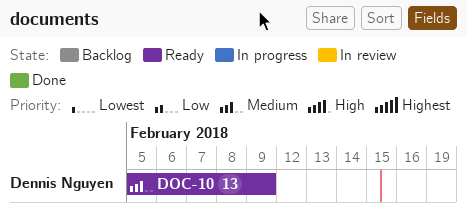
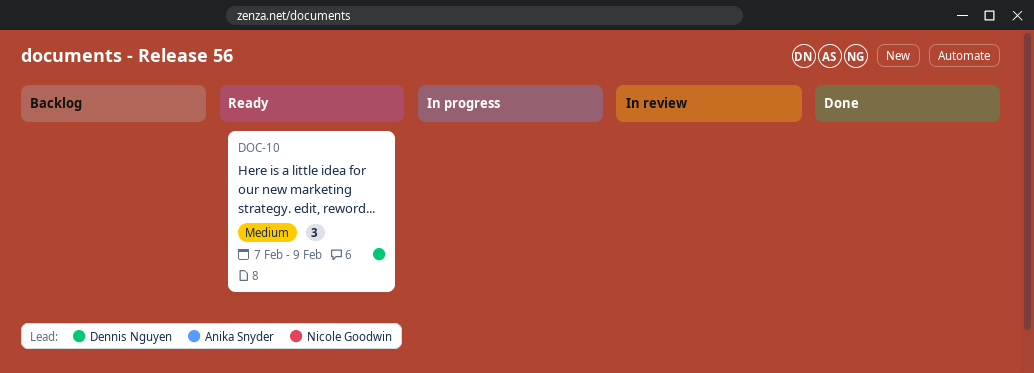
DOC-10, estimate: 13 -> 3
DOC-10, start: Feb 5 -> Feb 7

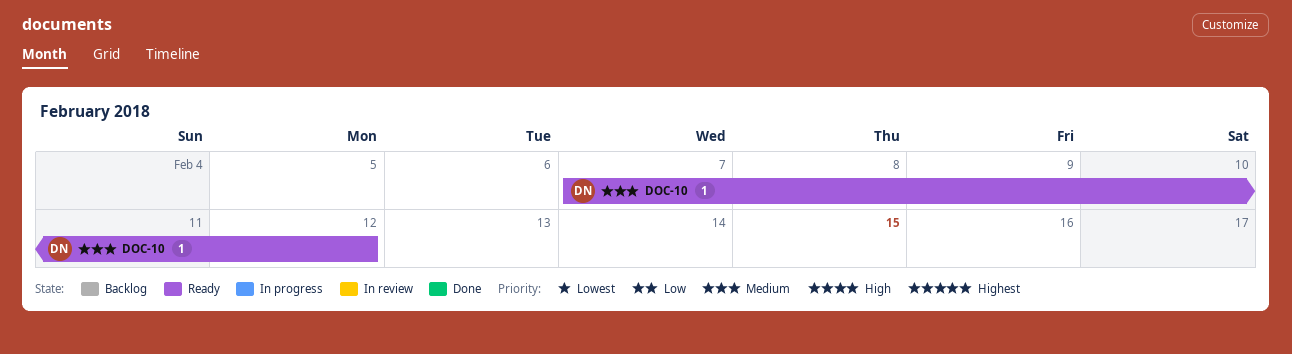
DOC-10, estimate: 3 -> 1
DOC-10, due: Feb 9 -> Feb 12

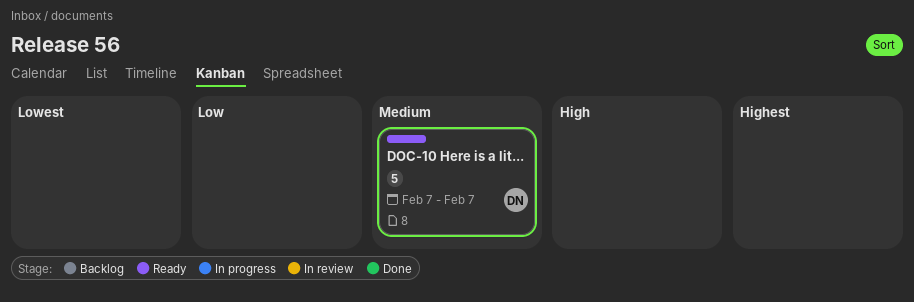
DOC-10, estimate: 1 -> 5
DOC-10, due: Feb 12 -> Feb 7

